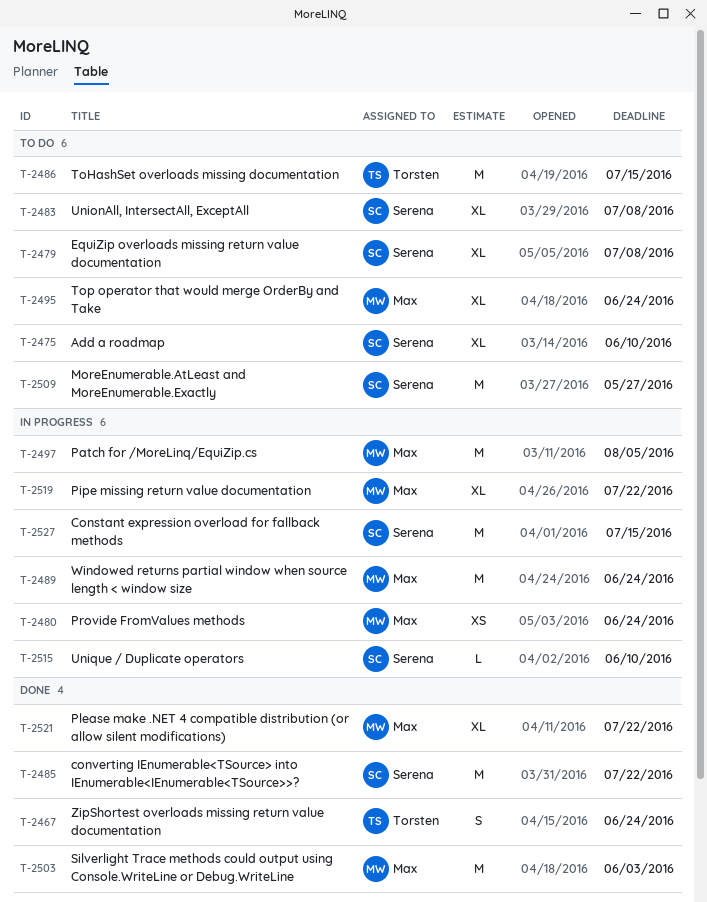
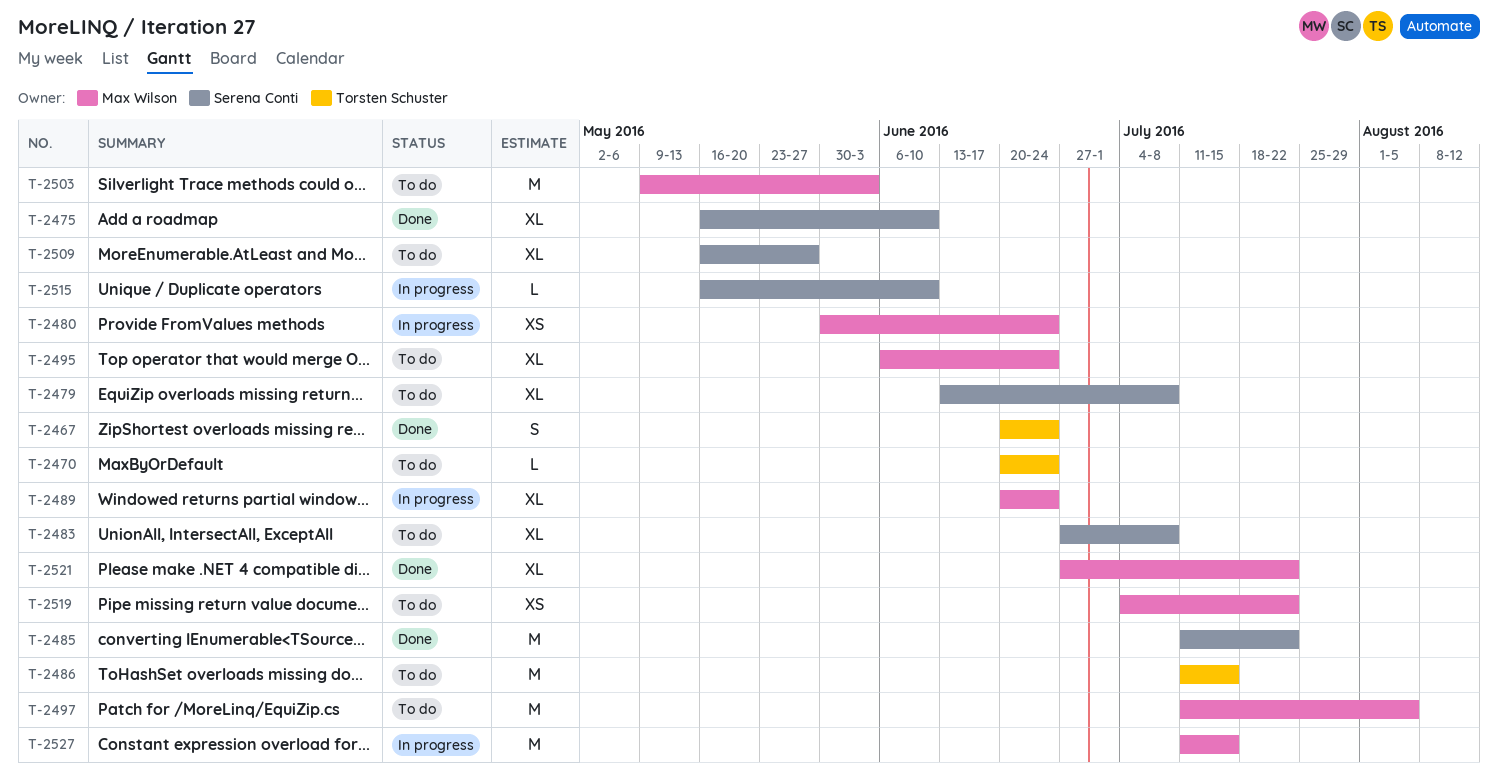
T-2470: none -> present
T-2475, status: To do -> Done
T-2489, estimate: M -> XL
T-2497, status: In progress -> To do
T-2503, status: Done -> To do
T-2509, estimate: M -> XL
T-2519, status: In progress -> To do
T-2519, estimate: XL -> XS
T-2527, owner: Serena Conti -> Max Wilson

